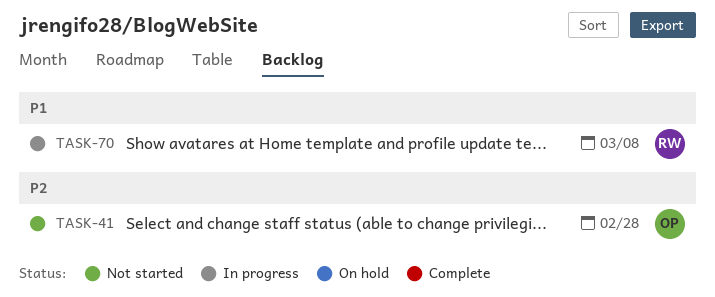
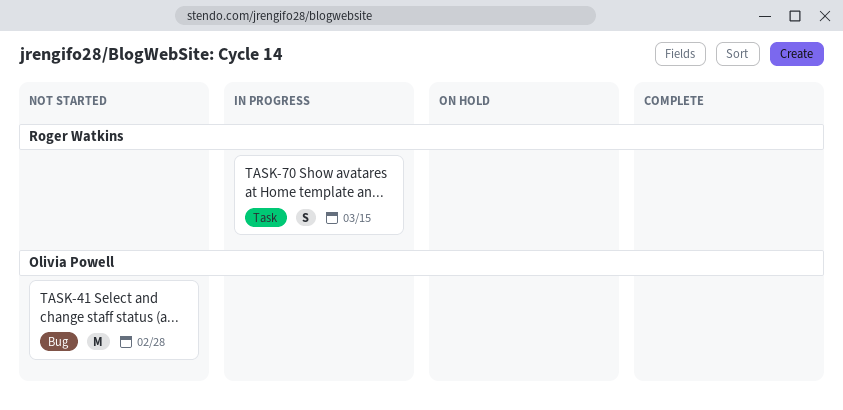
TASK-70, due: Mar 8 -> Mar 15

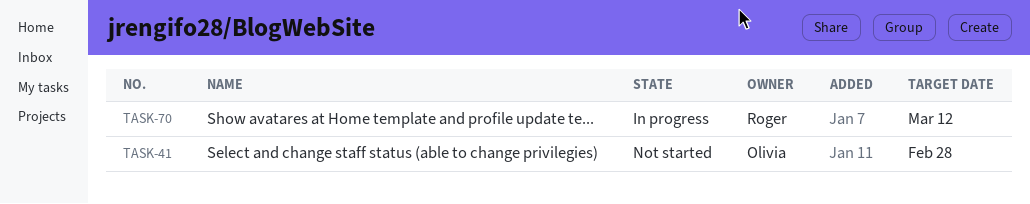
TASK-70, due: Mar 15 -> Mar 12

